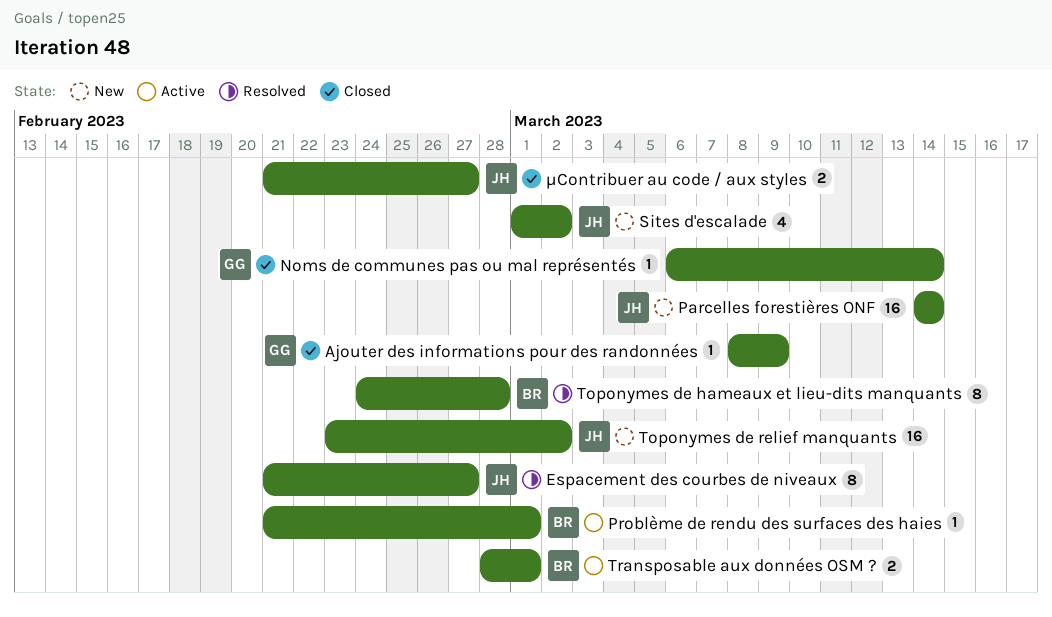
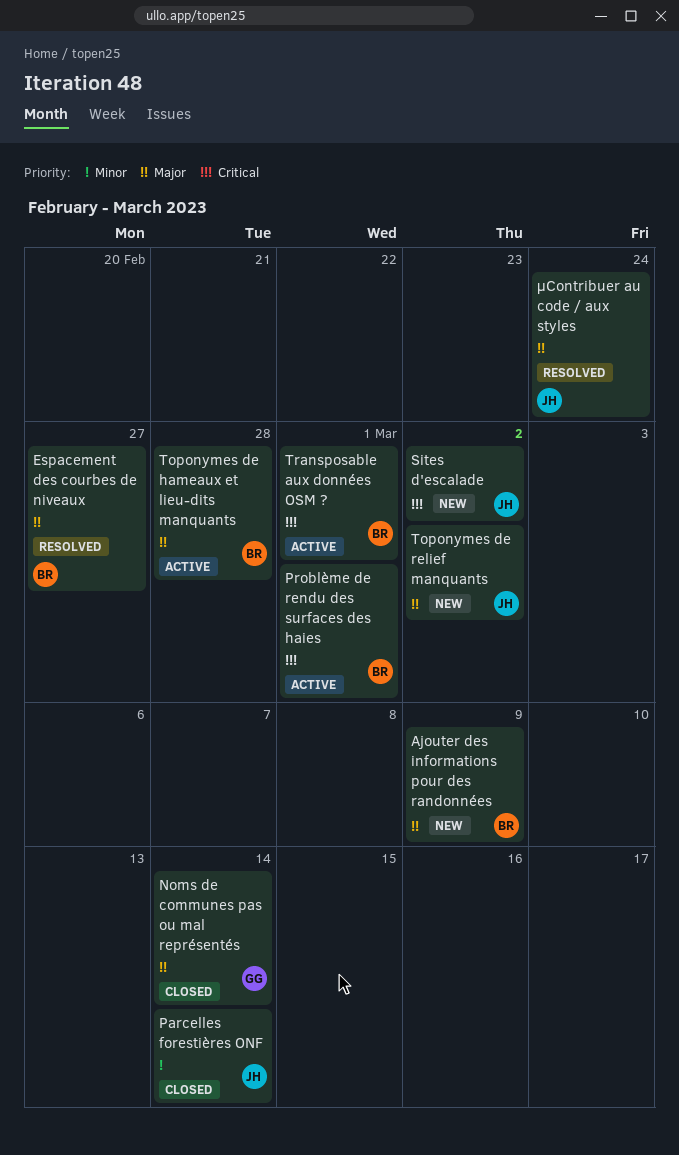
Ajouter des informations pour des randonnées, status: Closed -> New
Ajouter des informations pour des randonnées, owner: GG -> BR
Espacement des courbes de niveaux, owner: JH -> BR
Parcelles forestières ONF, status: New -> Closed
Toponymes de hameaux et lieu-dits manquants, status: Resolved -> Active
µContribuer au code / aux styles, status: Closed -> Resolved
µContribuer au code / aux styles, due: Feb 27 -> Feb 24

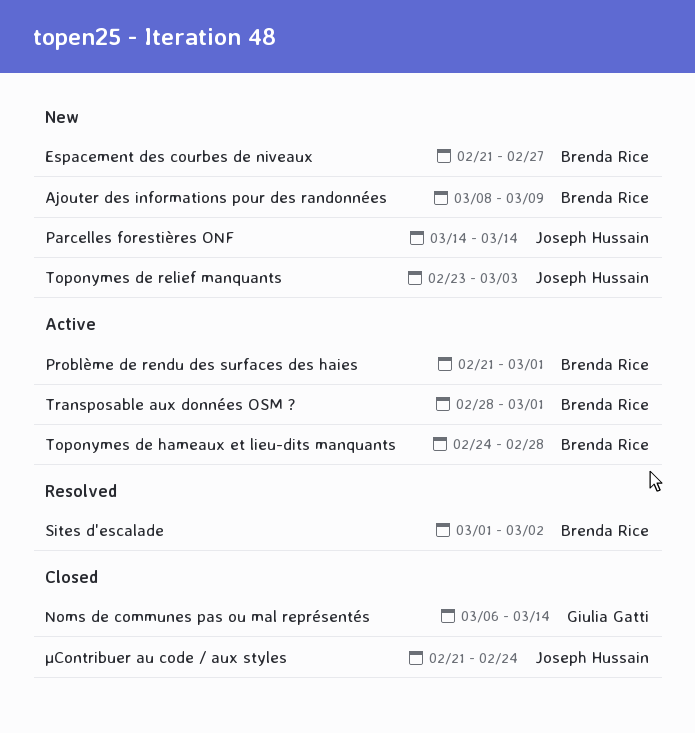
Espacement des courbes de niveaux, status: Resolved -> New
Parcelles forestières ONF, status: Closed -> New
Sites d'escalade, status: New -> Resolved
Sites d'escalade, owner: Joseph Hussain -> Brenda Rice
Toponymes de relief manquants, due: Mar 2 -> Mar 3
µContribuer au code / aux styles, status: Resolved -> Closed

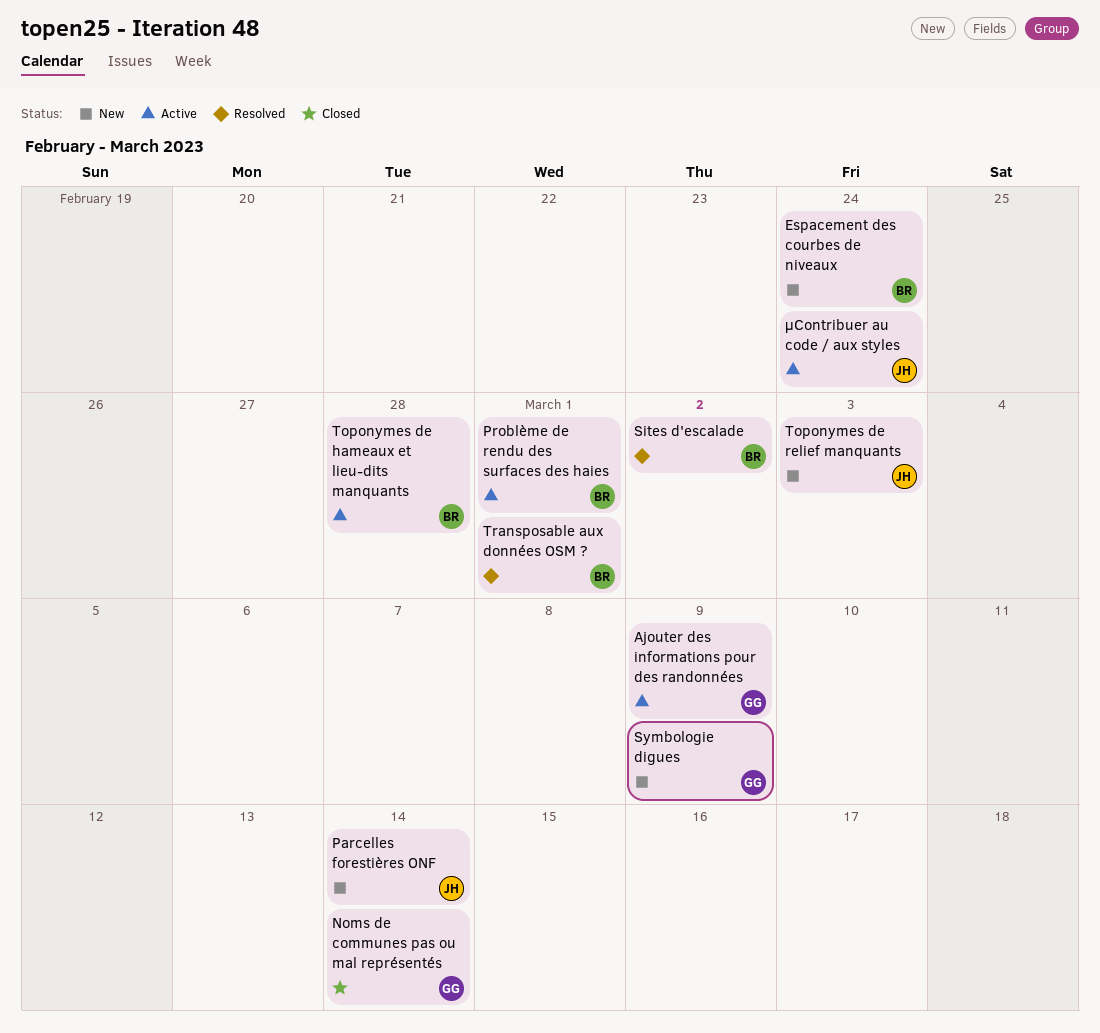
Ajouter des informations pour des randonnées, status: New -> Active
Ajouter des informations pour des randonnées, owner: Brenda Rice -> Giulia Gatti
Espacement des courbes de niveaux, due: Feb 27 -> Feb 24
Symbologie digues: none -> present
Transposable aux données OSM ?, status: Active -> Resolved
µContribuer au code / aux styles, status: Closed -> Active

